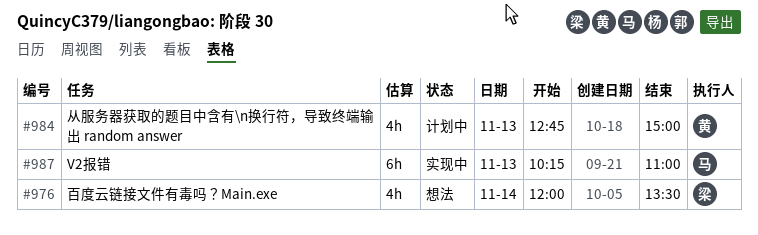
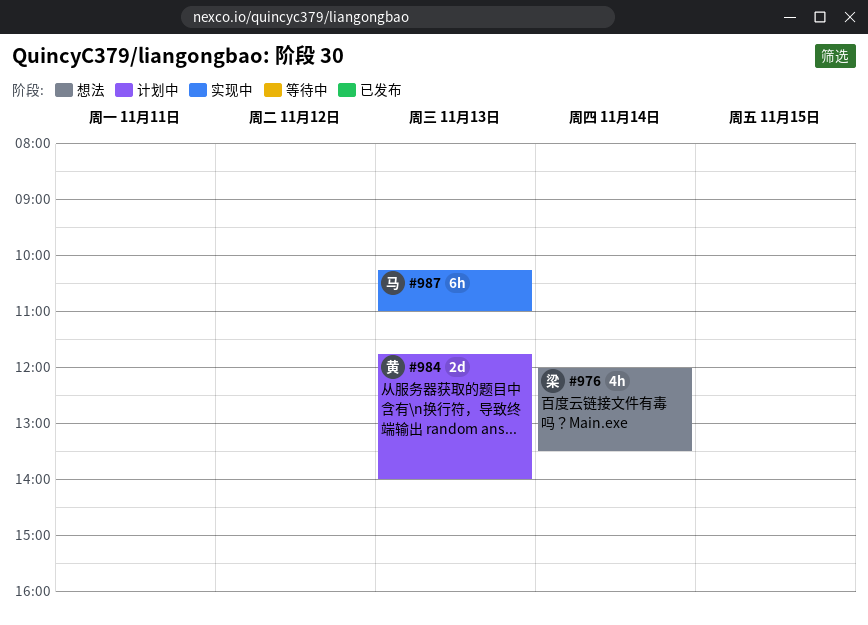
#984, estimate: 4h -> 2d
#984, begins: 12:45 -> 11:45
#984, ends: 15:00 -> 14:00

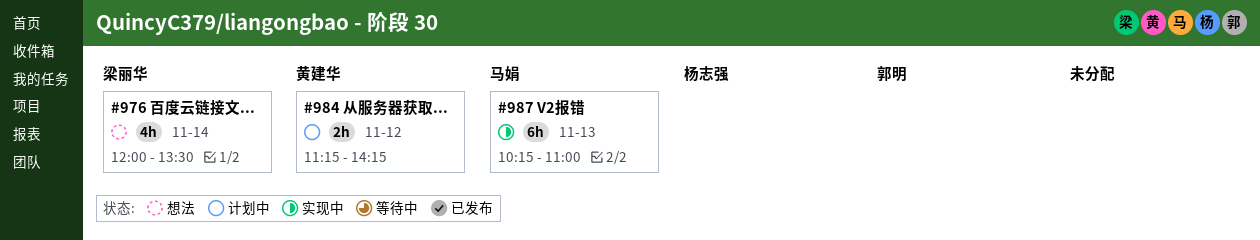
#984, estimate: 2d -> 2h
#984, day: Nov 13 -> Nov 12
#984, begins: 11:45 -> 11:15
#984, ends: 14:00 -> 14:15

